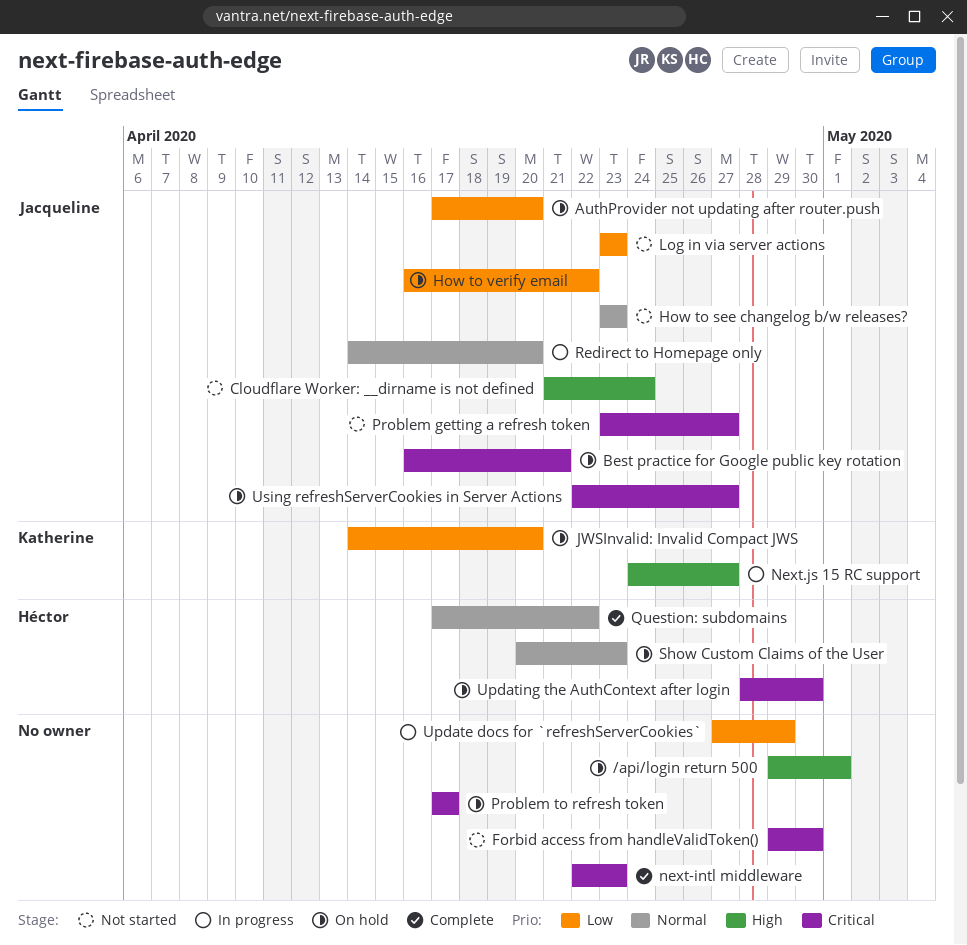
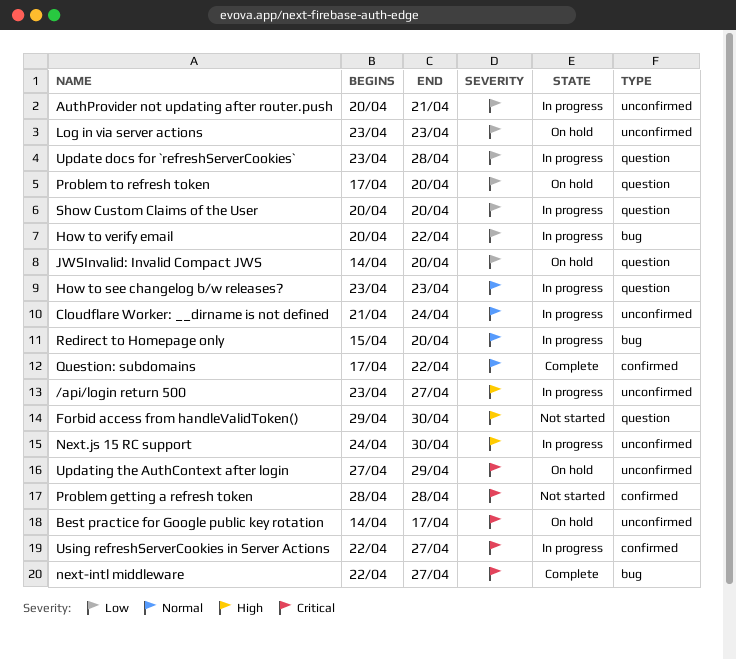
/api/login return 500, status: On hold -> In progress
/api/login return 500, start: Apr 29 -> Apr 23
/api/login return 500, due: May 1 -> Apr 27
AuthProvider not updating after router.push, status: On hold -> In progress
AuthProvider not updating after router.push, start: Apr 17 -> Apr 20
AuthProvider not updating after router.push, due: Apr 20 -> Apr 21
Best practice for Google public key rotation, start: Apr 16 -> Apr 14
Best practice for Google public key rotation, due: Apr 21 -> Apr 17
Cloudflare Worker: __dirname is not defined, status: Not started -> In progress
Cloudflare Worker: __dirname is not defined, priority: High -> Normal
Forbid access from handleValidToken(), priority: Critical -> High
How to see changelog b/w releases?, status: Not started -> In progress
How to verify email, status: On hold -> In progress
How to verify email, start: Apr 16 -> Apr 20
Log in via server actions, status: Not started -> On hold
next-intl middleware, due: Apr 23 -> Apr 27
Next.js 15 RC support, due: Apr 27 -> Apr 30
Problem getting a refresh token, start: Apr 23 -> Apr 28
Problem getting a refresh token, due: Apr 27 -> Apr 28
Problem to refresh token, priority: Critical -> Low
Problem to refresh token, due: Apr 17 -> Apr 20
Redirect to Homepage only, start: Apr 14 -> Apr 15
Show Custom Claims of the User, status: On hold -> In progress
Show Custom Claims of the User, priority: Normal -> Low
Show Custom Claims of the User, due: Apr 23 -> Apr 20
Update docs for `refreshServerCookies`, start: Apr 27 -> Apr 23
Update docs for `refreshServerCookies`, due: Apr 29 -> Apr 28
Updating the AuthContext after login, start: Apr 28 -> Apr 27
Updating the AuthContext after login, due: Apr 30 -> Apr 29
Using refreshServerCookies in Server Actions, status: On hold -> In progress

